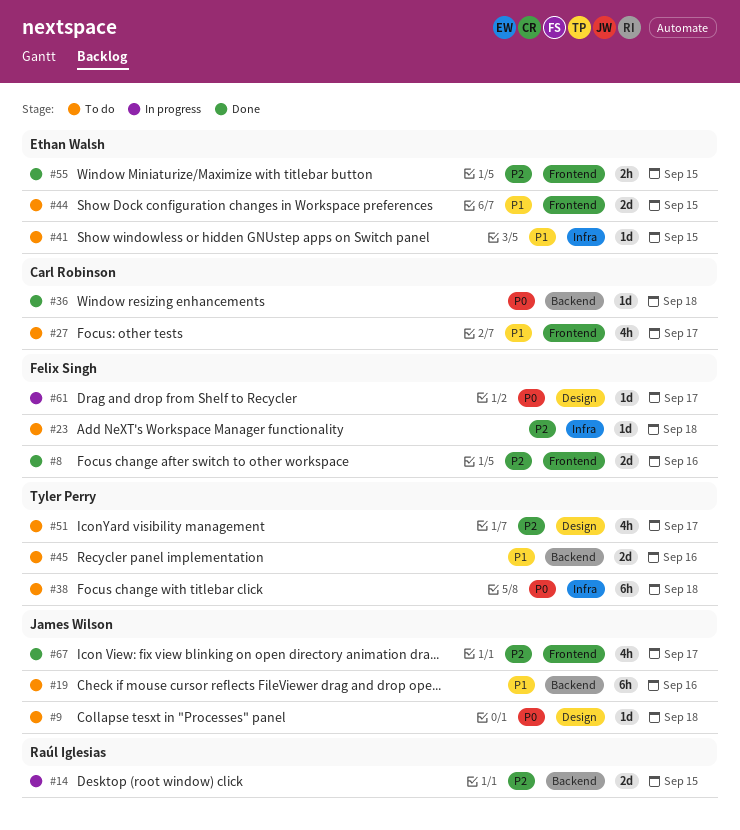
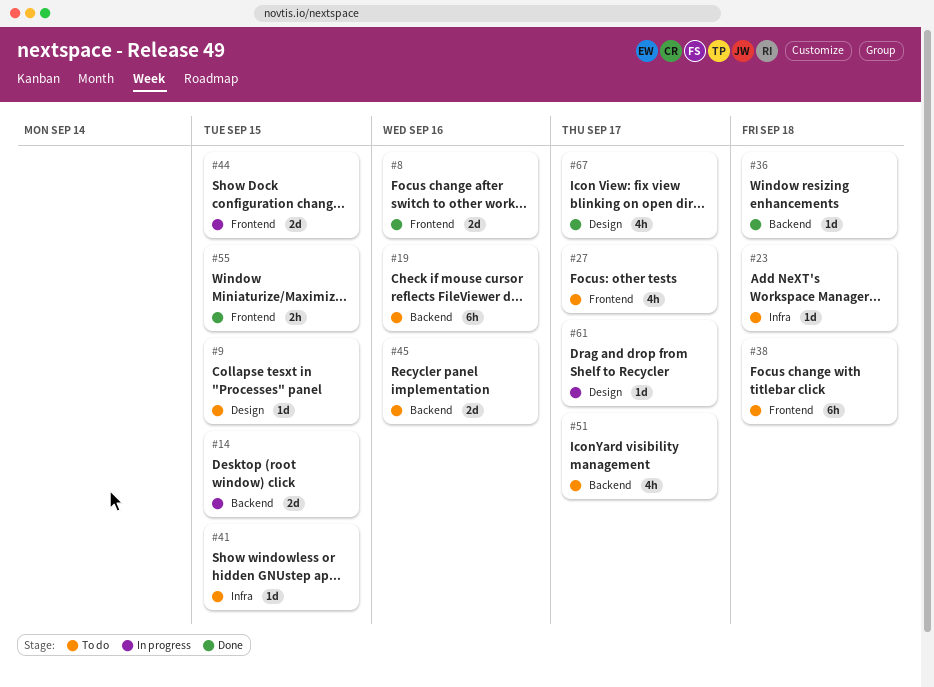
#9, due: Sep 18 -> Sep 15
#38, label: Infra -> Frontend
#44, status: To do -> In progress
#51, label: Design -> Backend
#67, label: Frontend -> Design

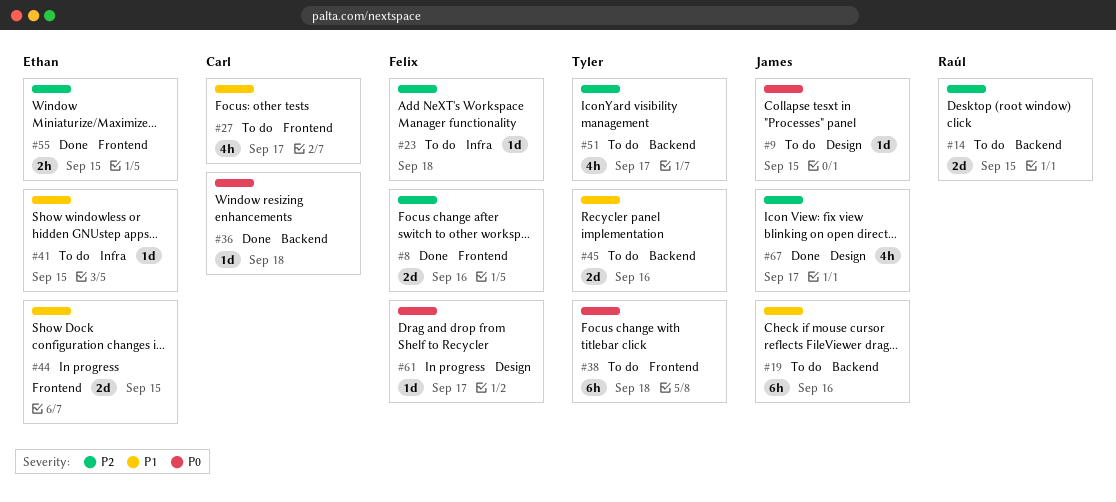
#14, status: In progress -> To do

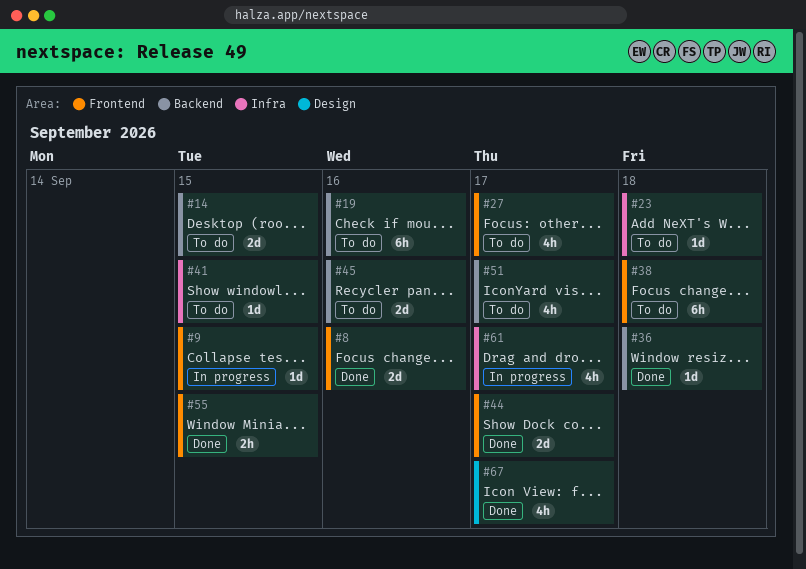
#9, status: To do -> In progress
#9, label: Design -> Frontend
#44, status: In progress -> Done
#44, due: Sep 15 -> Sep 17
#61, label: Design -> Infra
#61, estimate: 1d -> 4h

